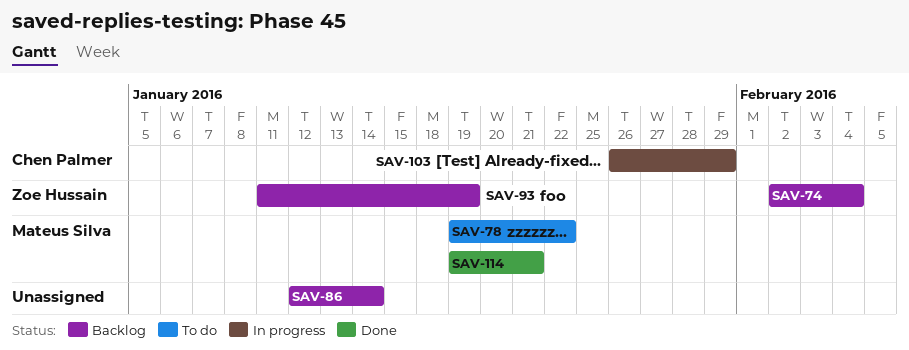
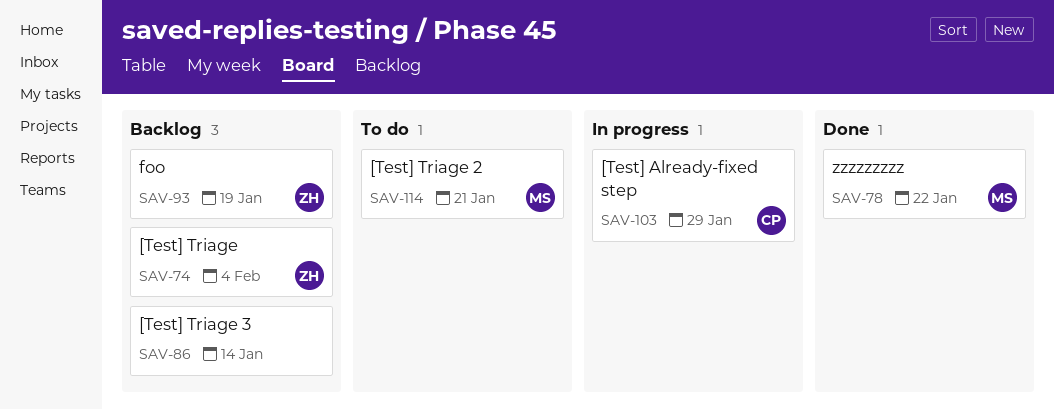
SAV-78, status: To do -> Done
SAV-114, status: Done -> To do

